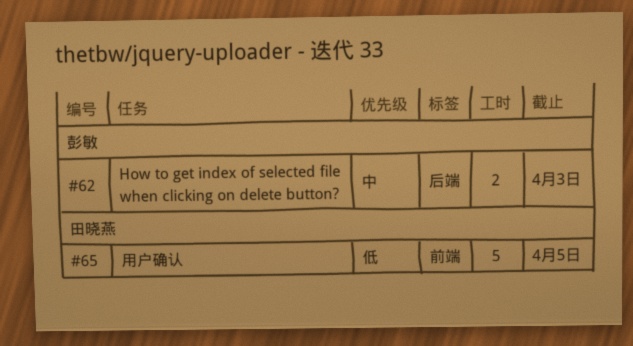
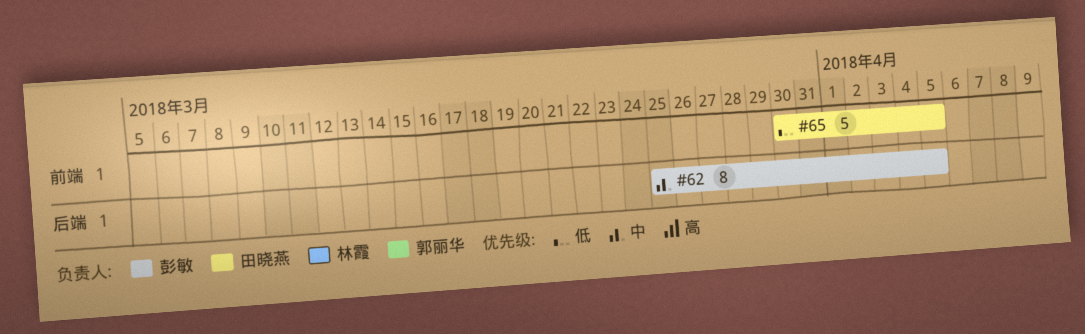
#62, estimate: 2 -> 8
#62, due: Apr 3 -> Apr 5

